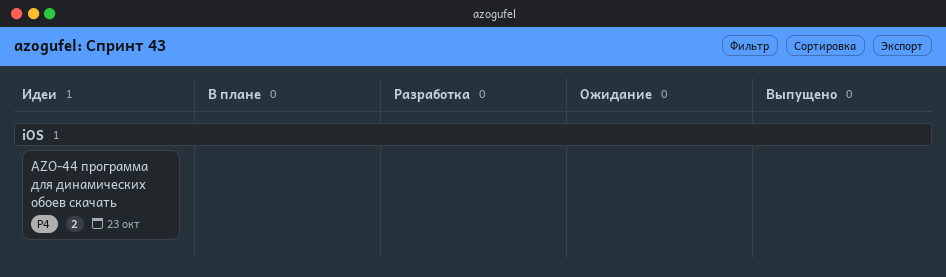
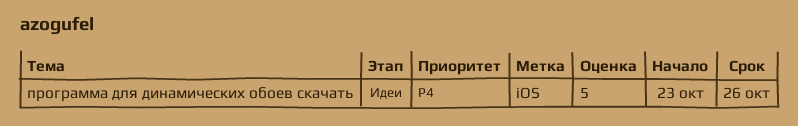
программа для динамических обоев скачать, estimate: 2 -> 5
программа для динамических обоев скачать, due: Oct 23 -> Oct 26

